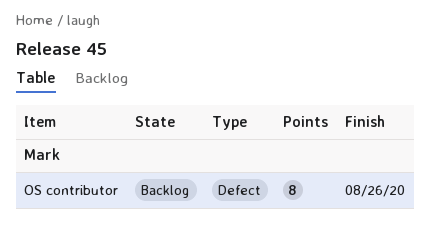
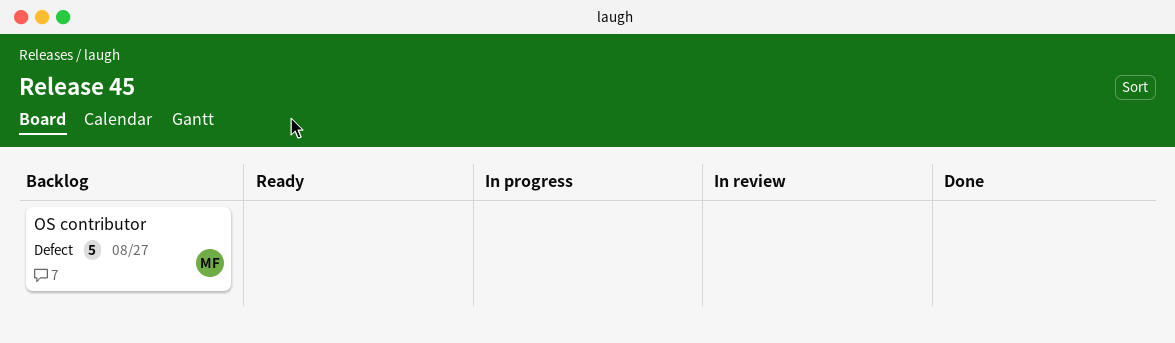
OS contributor, estimate: 8 -> 5
OS contributor, due: Aug 26 -> Aug 27

